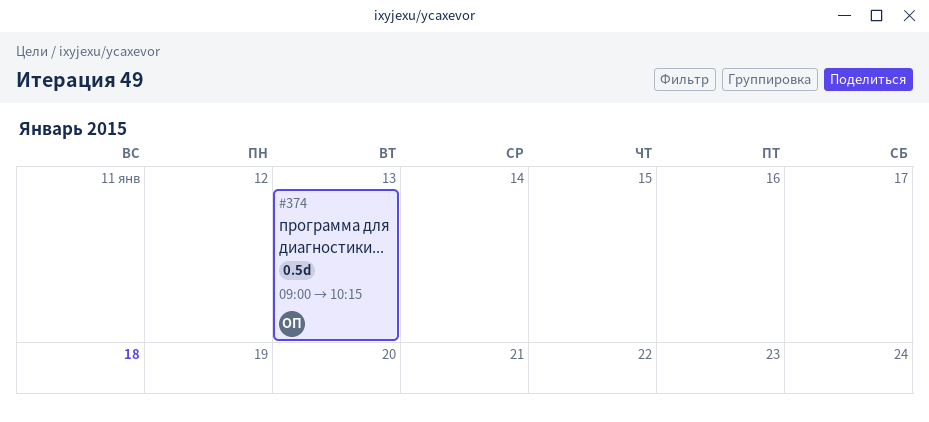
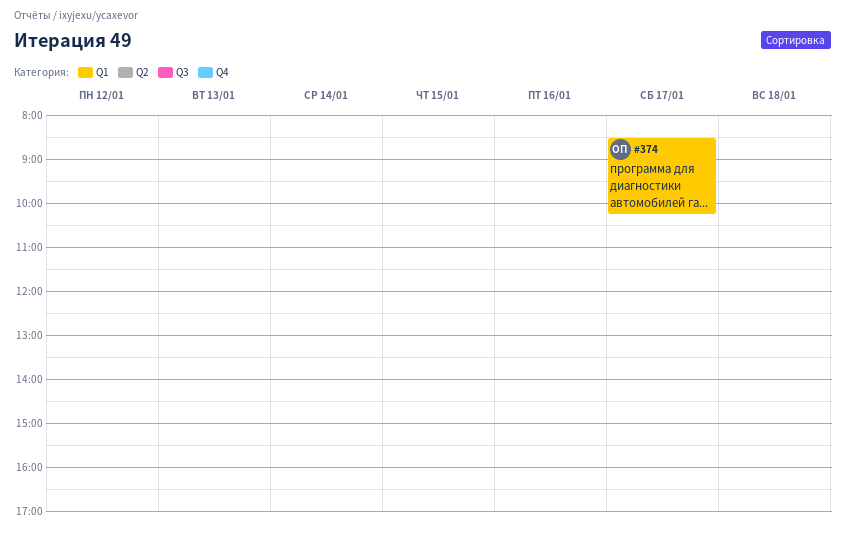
#374, day: Jan 13 -> Jan 17
#374, begins: 09:00 -> 08:30

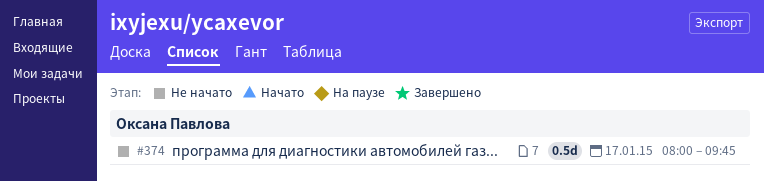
#374, begins: 08:30 -> 08:00
#374, ends: 10:15 -> 09:45

